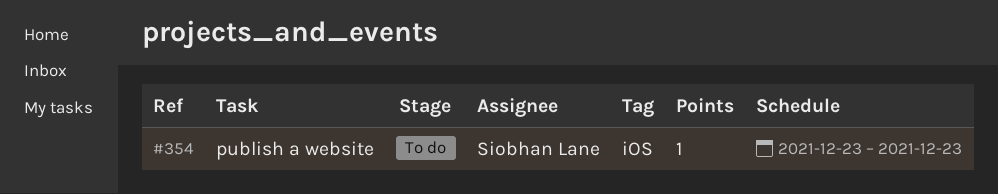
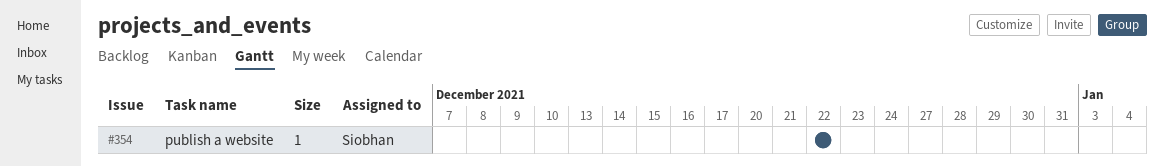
#354, start: Dec 23 -> Dec 22
#354, due: Dec 23 -> Dec 22

